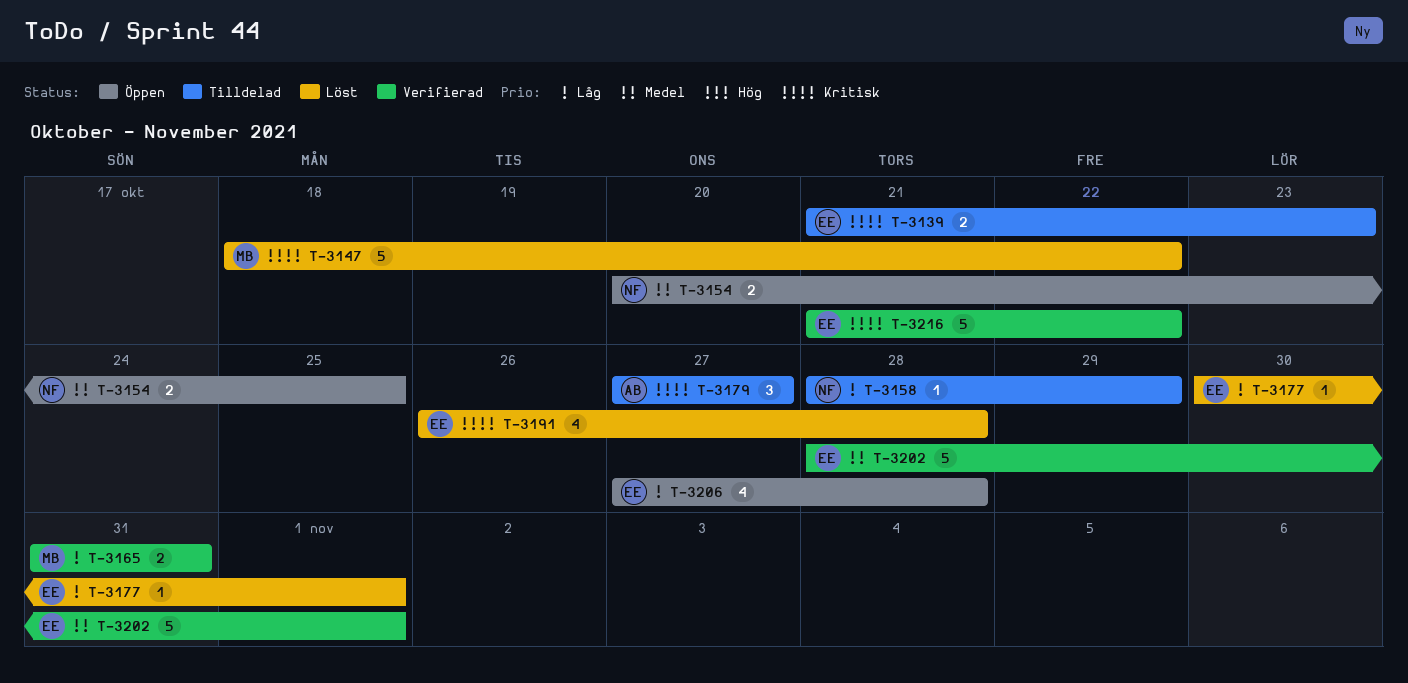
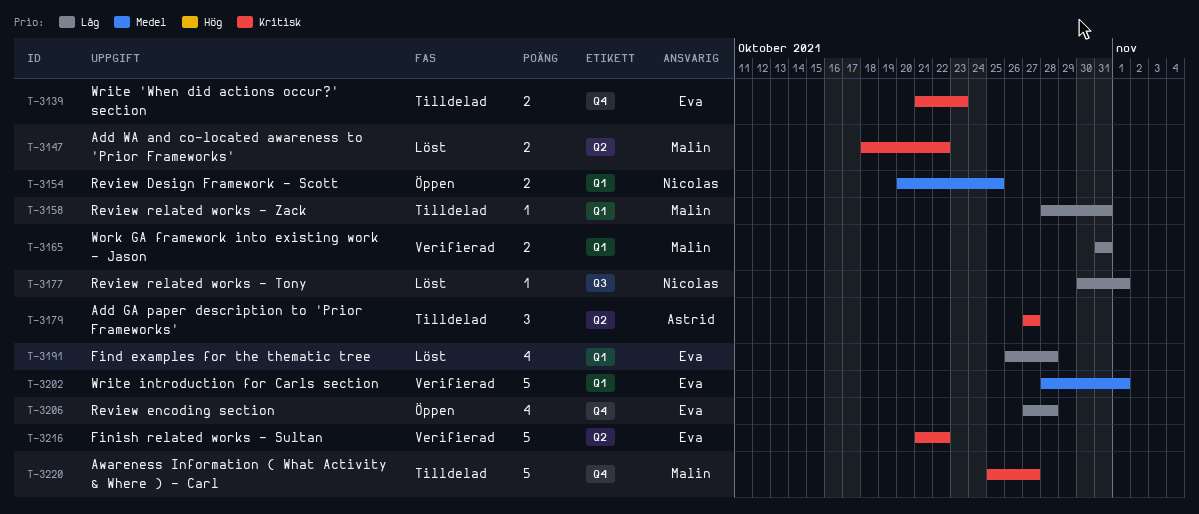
T-3147, estimate: 5 -> 2
T-3158, owner: Nicolas -> Malin
T-3158, due: Oct 29 -> Oct 31
T-3177, owner: Eva -> Nicolas
T-3191, priority: Kritisk -> Låg
T-3220: none -> present

